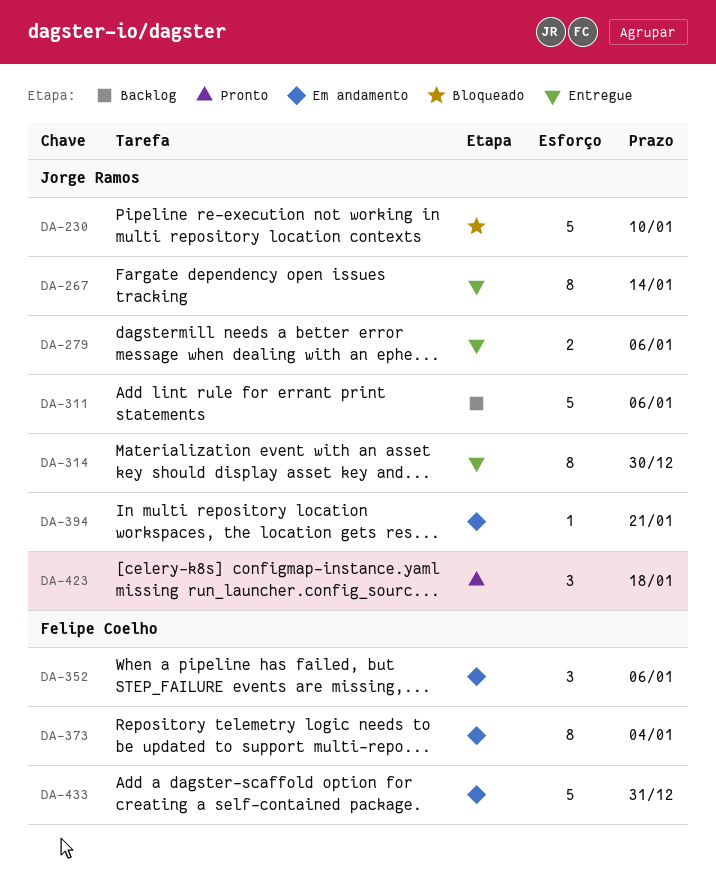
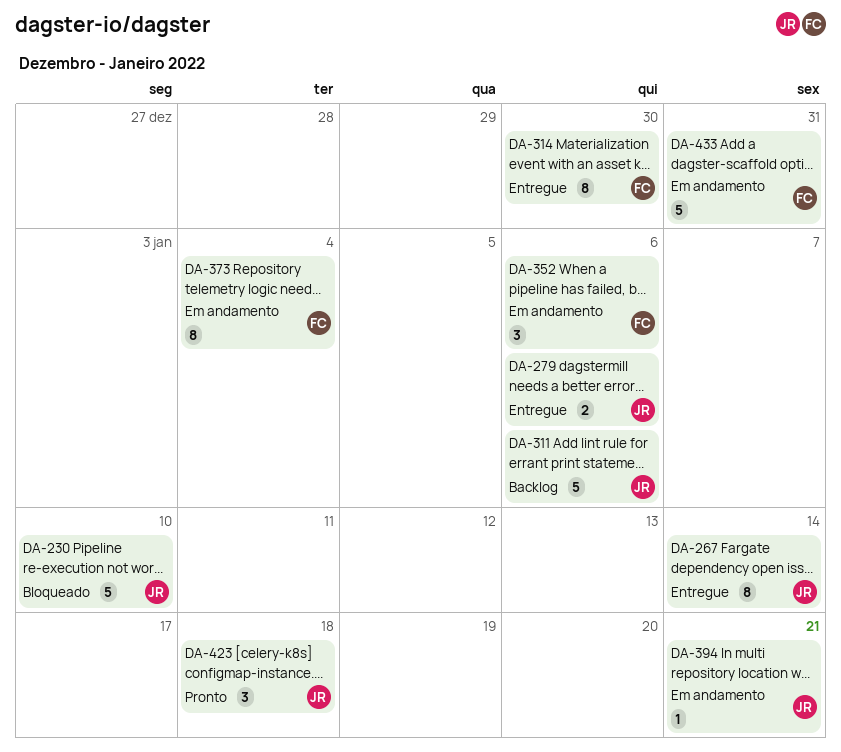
DA-314, owner: Jorge Ramos -> Felipe Coelho

